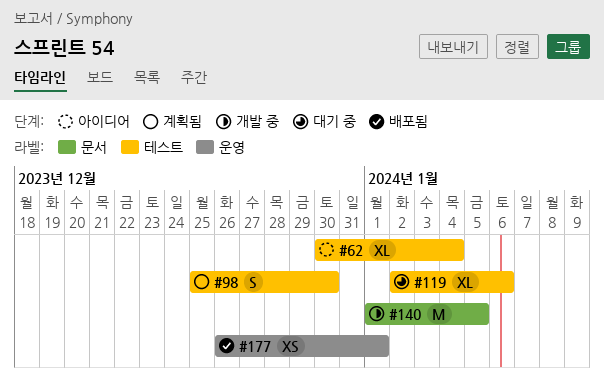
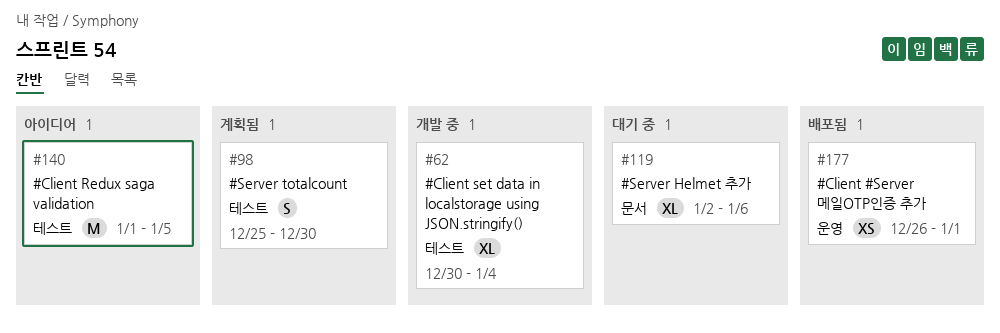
#62, status: 아이디어 -> 개발 중
#119, label: 테스트 -> 문서
#140, status: 개발 중 -> 아이디어
#140, label: 문서 -> 테스트

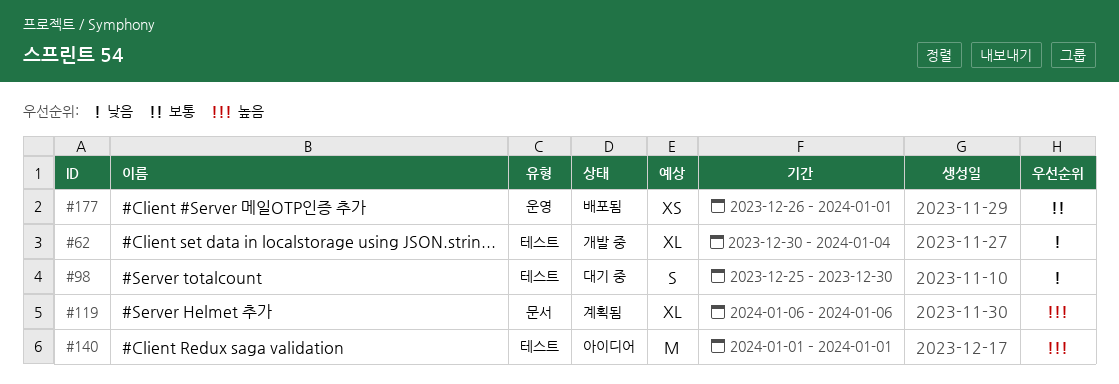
#98, status: 계획됨 -> 대기 중
#119, status: 대기 중 -> 계획됨
#119, start: Jan 2 -> Jan 6
#140, due: Jan 5 -> Jan 1

